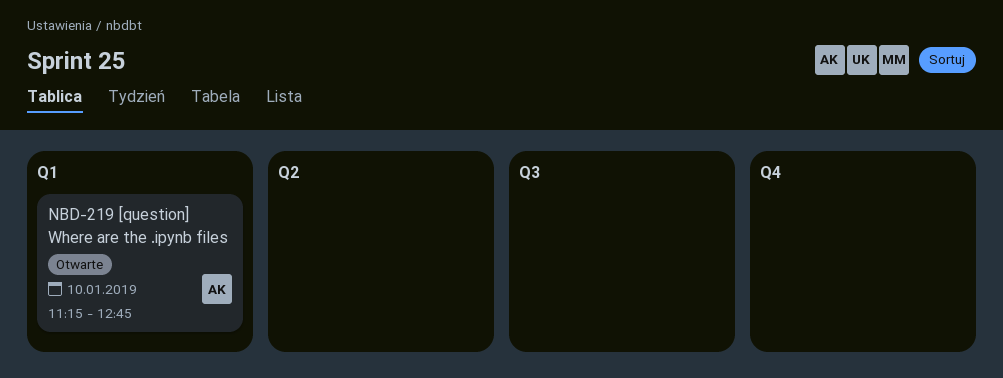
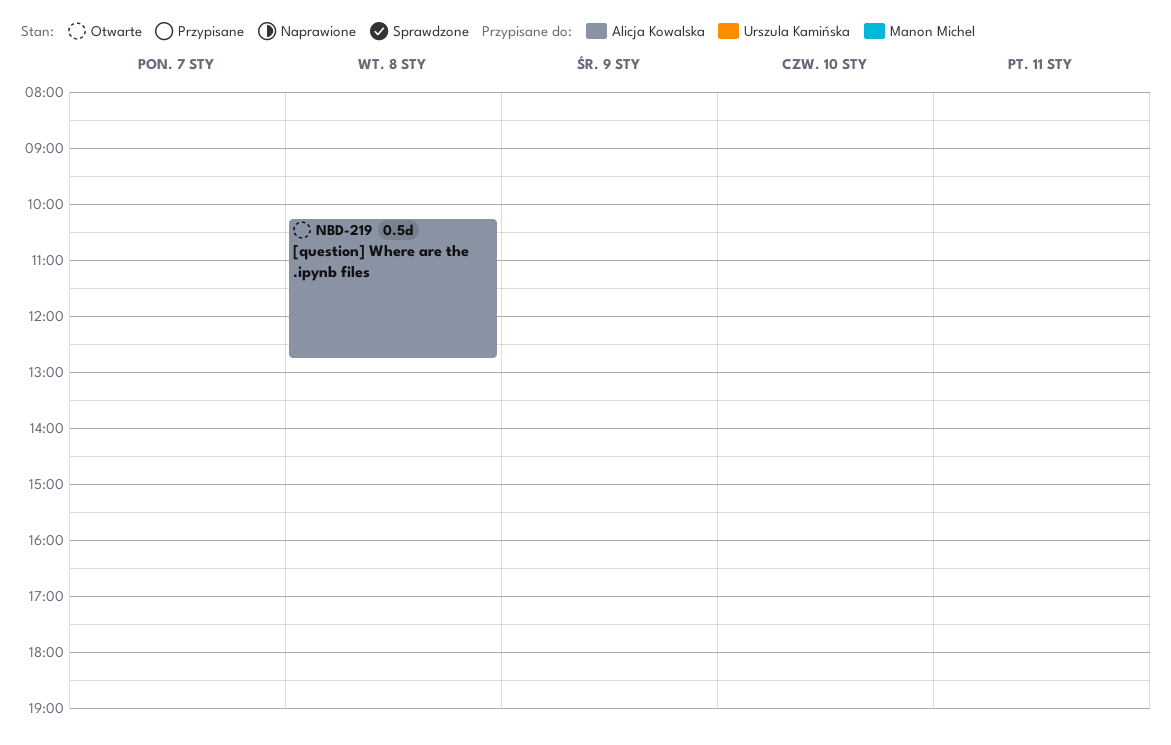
NBD-219, day: Jan 10 -> Jan 8
NBD-219, begins: 11:15 -> 10:15

